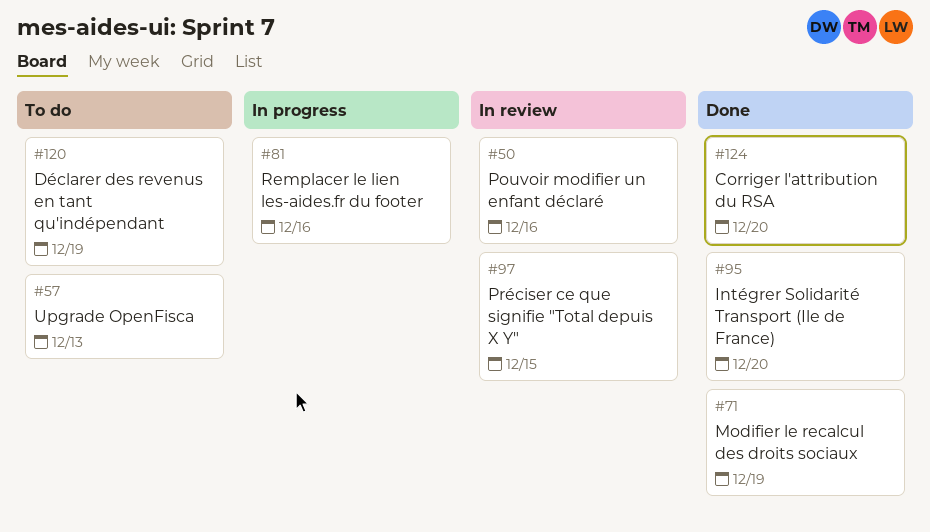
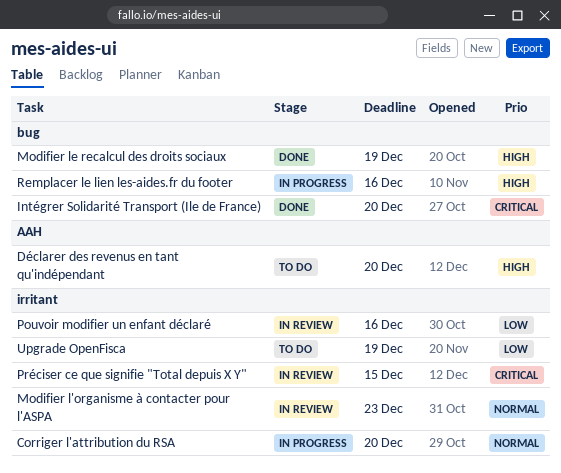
Corriger l'attribution du RSA, status: Done -> In progress
Déclarer des revenus en tant qu'indépendant, due: Dec 19 -> Dec 20
Modifier l'organisme à contacter pour l'ASPA: none -> present
Upgrade OpenFisca, due: Dec 13 -> Dec 19

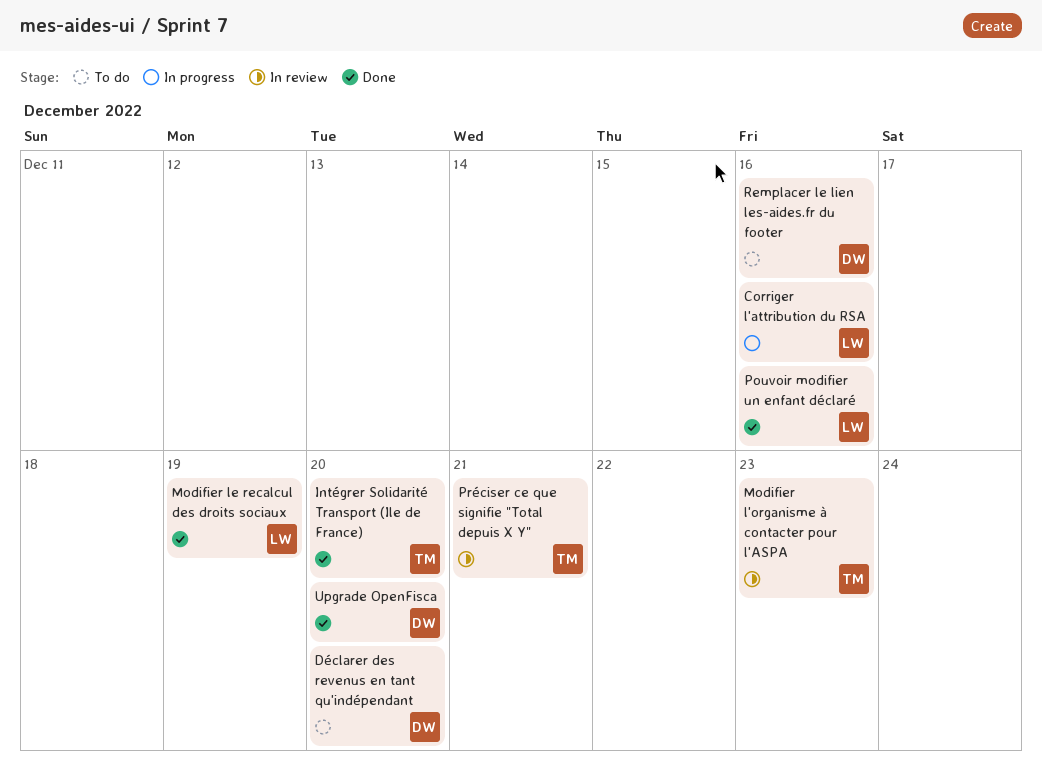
Corriger l'attribution du RSA, due: Dec 20 -> Dec 16
Pouvoir modifier un enfant déclaré, status: In review -> Done
Préciser ce que signifie "Total depuis X Y", due: Dec 15 -> Dec 21
Remplacer le lien les-aides.fr du footer, status: In progress -> To do
Upgrade OpenFisca, status: To do -> Done
Upgrade OpenFisca, due: Dec 19 -> Dec 20

